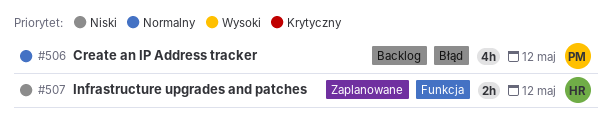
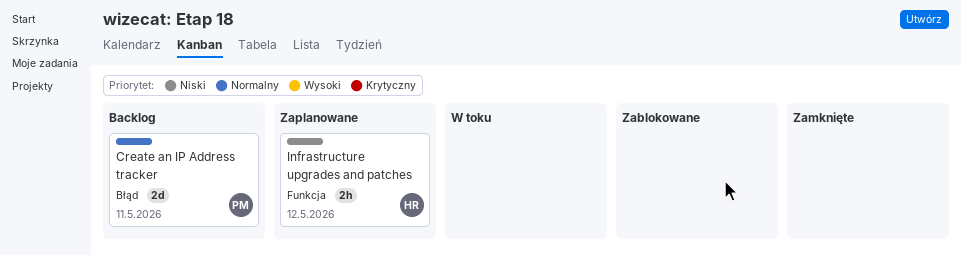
Create an IP Address tracker, estimate: 4h -> 2d
Create an IP Address tracker, due: May 12 -> May 11

